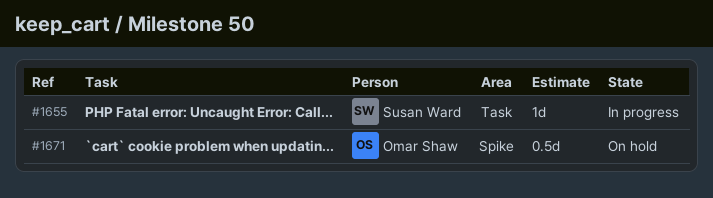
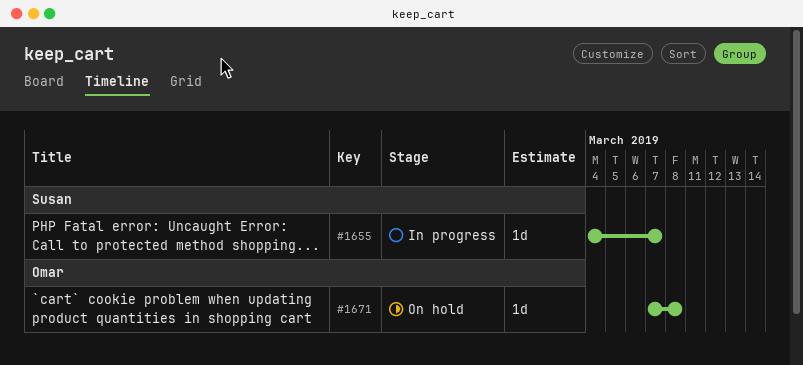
#1671, estimate: 0.5d -> 1d

